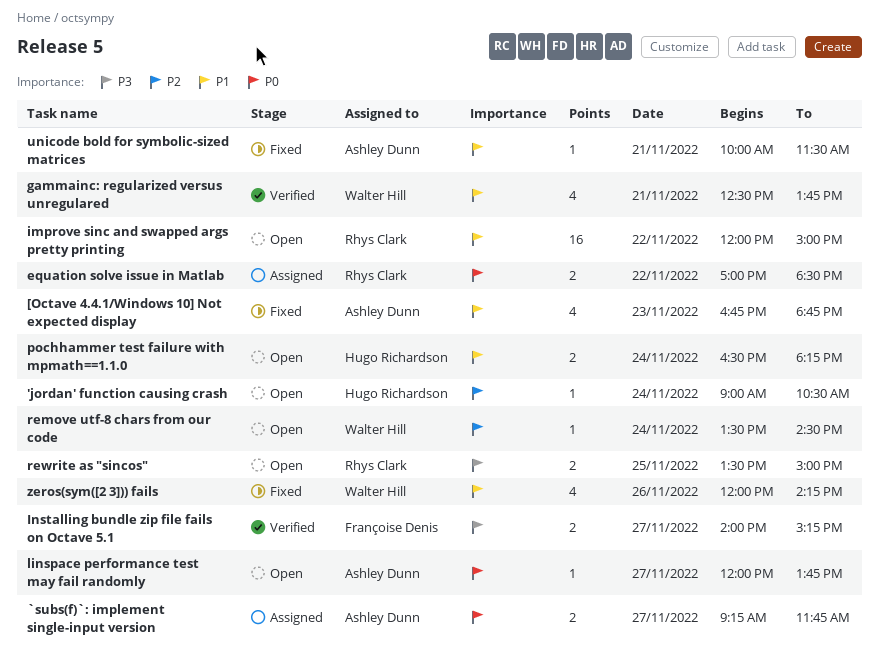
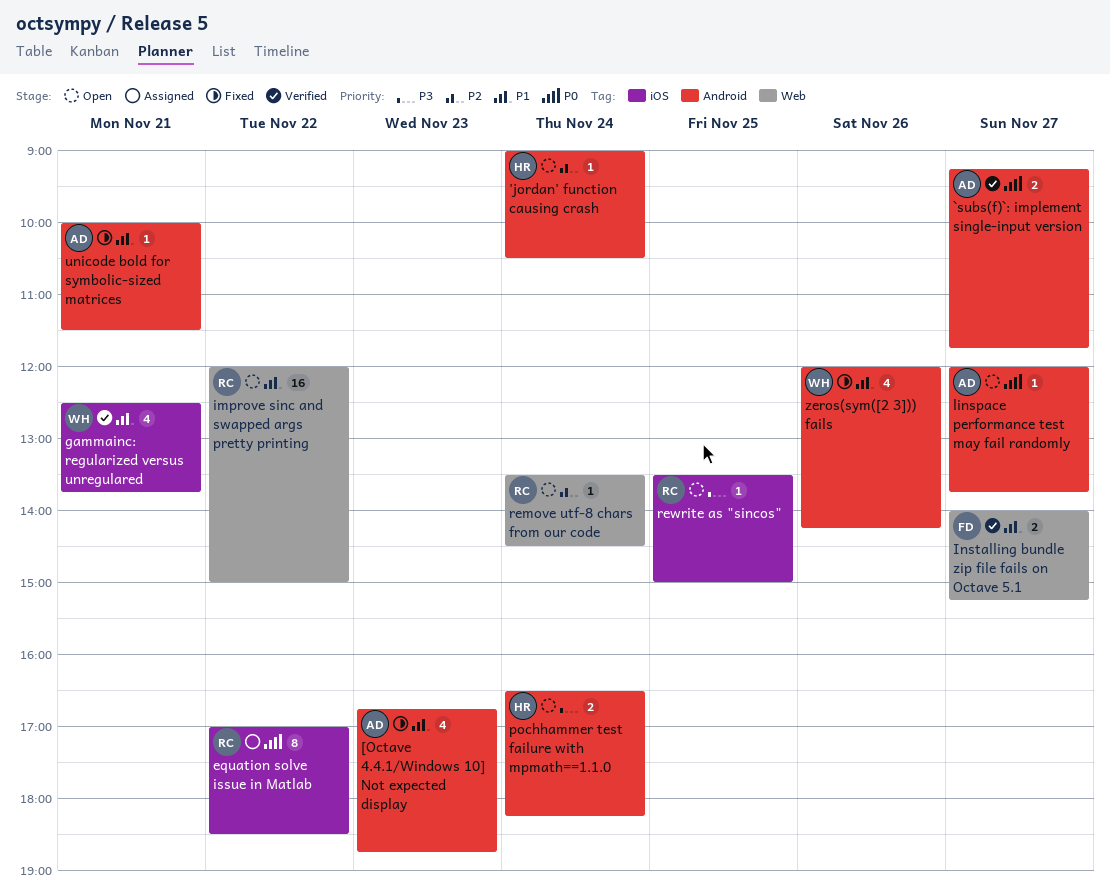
`subs(f)`: implement single-input version, status: Assigned -> Verified
equation solve issue in Matlab, estimate: 2 -> 8
Installing bundle zip file fails on Octave 5.1, priority: P3 -> P1
pochhammer test failure with mpmath==1.1.0, priority: P1 -> P3
remove utf-8 chars from our code, owner: Walter Hill -> Rhys Clark
rewrite as "sincos", estimate: 2 -> 1

